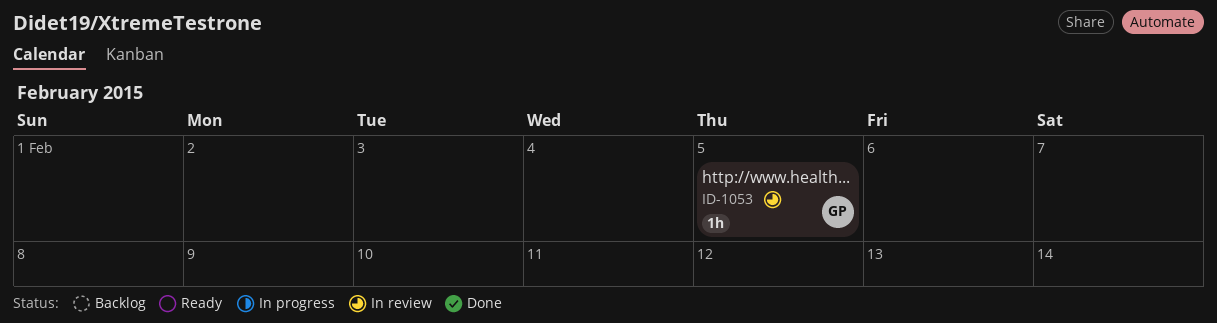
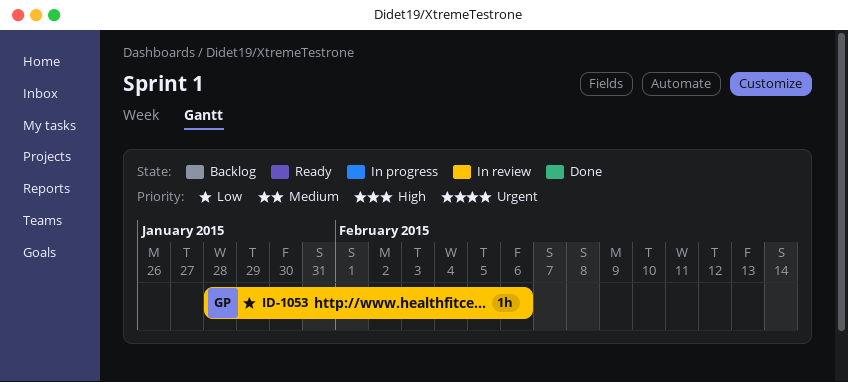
ID-1053, due: Feb 5 -> Feb 6

